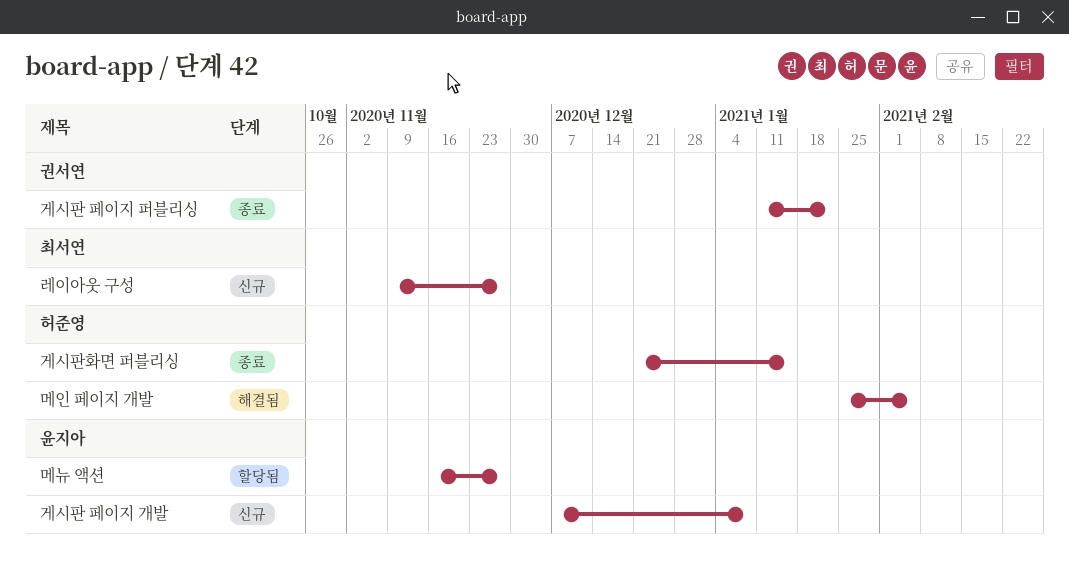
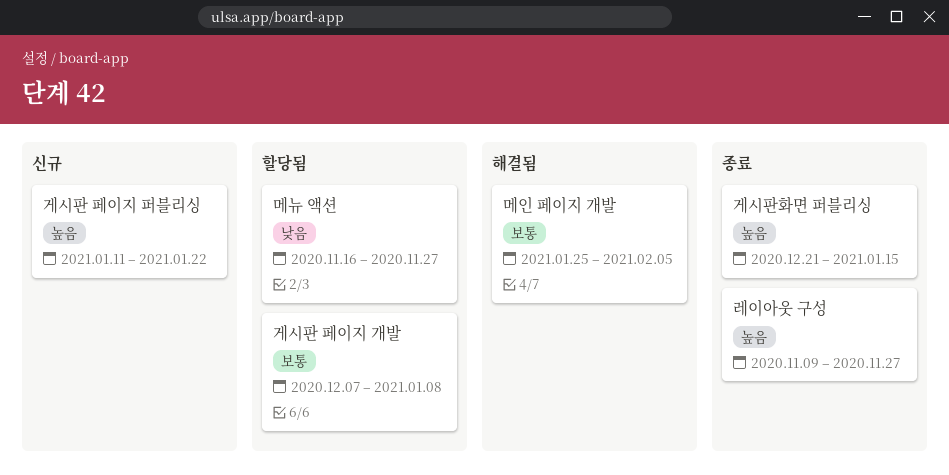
게시판 페이지 개발, status: 신규 -> 할당됨
게시판 페이지 퍼블리싱, status: 종료 -> 신규
레이아웃 구성, status: 신규 -> 종료

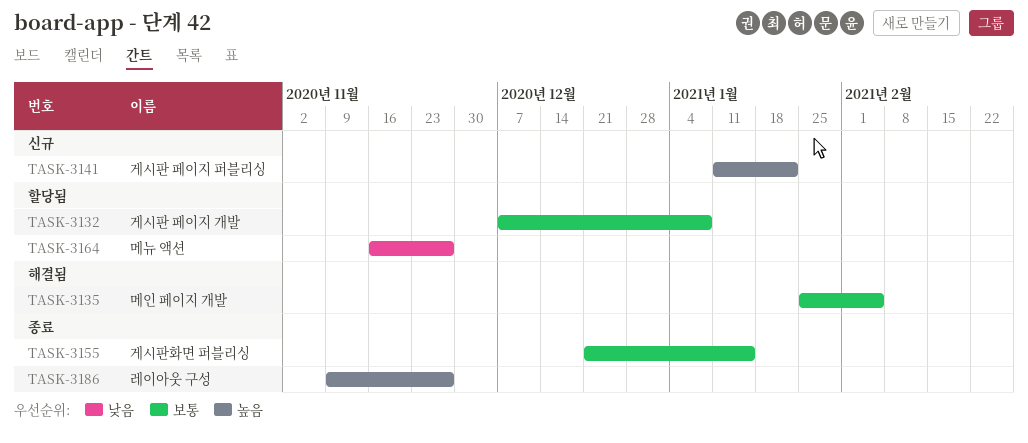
게시판화면 퍼블리싱, priority: 높음 -> 보통

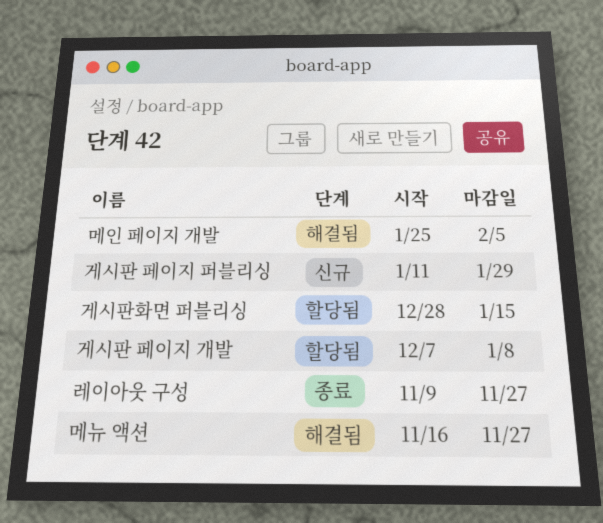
게시판 페이지 퍼블리싱, due: Jan 22 -> Jan 29
게시판화면 퍼블리싱, status: 종료 -> 할당됨
게시판화면 퍼블리싱, start: Dec 21 -> Dec 28
메뉴 액션, status: 할당됨 -> 해결됨

